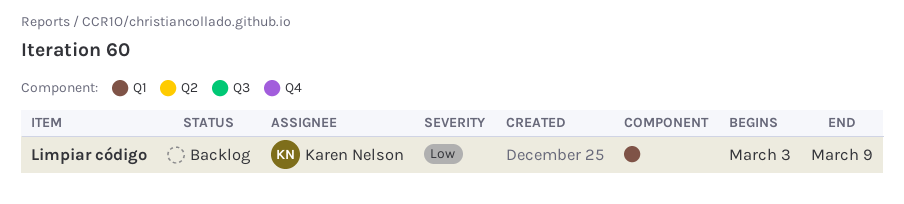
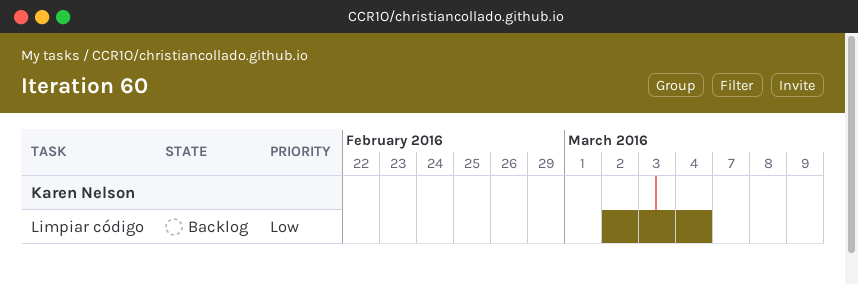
Limpiar código, start: Mar 3 -> Mar 2
Limpiar código, due: Mar 9 -> Mar 4

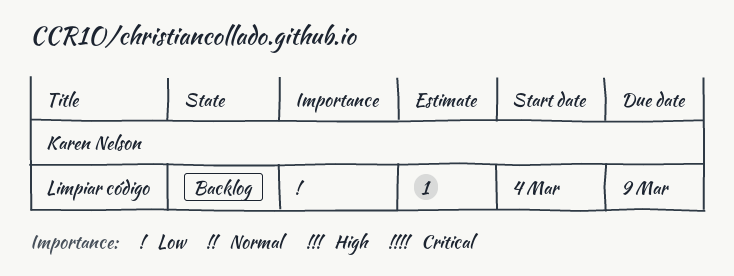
Limpiar código, start: Mar 2 -> Mar 4
Limpiar código, due: Mar 4 -> Mar 9

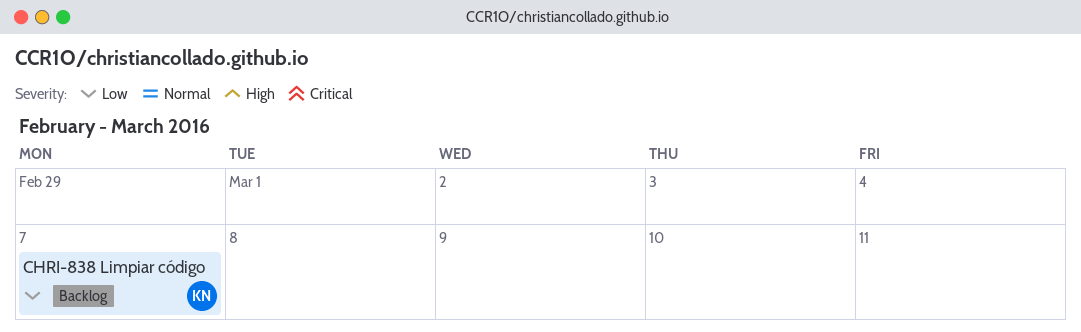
Limpiar código, due: Mar 9 -> Mar 7

